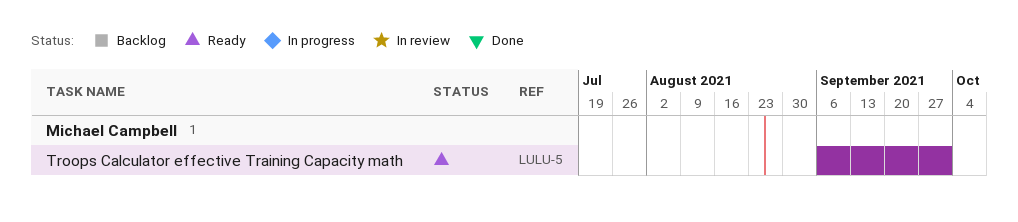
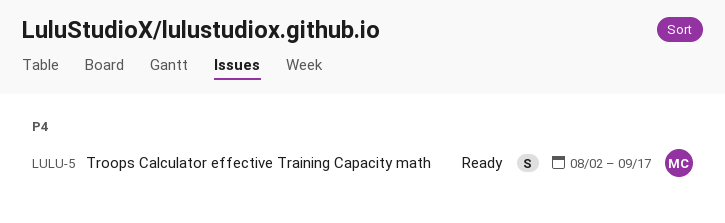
LULU-5, start: Sep 6 -> Aug 2
LULU-5, due: Oct 1 -> Sep 17

